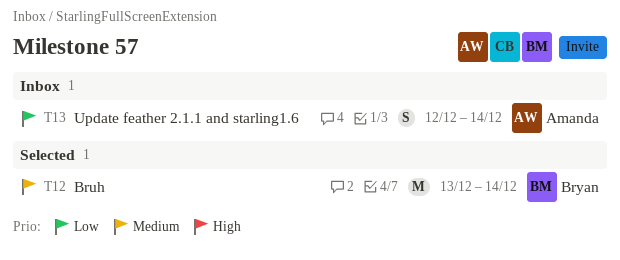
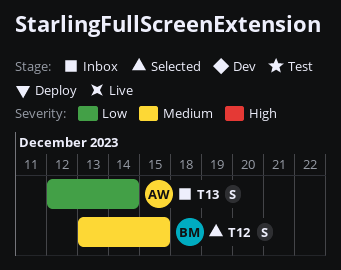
T12, estimate: M -> S
T12, due: Dec 14 -> Dec 15

